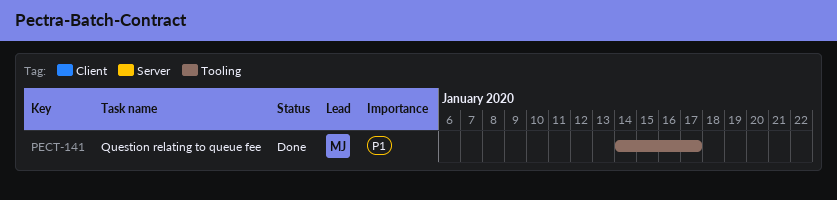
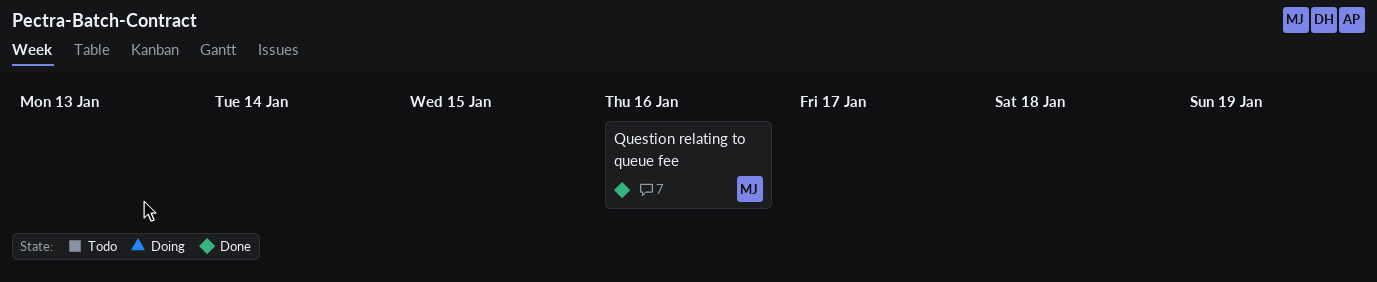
Question relating to queue fee, due: Jan 17 -> Jan 16

